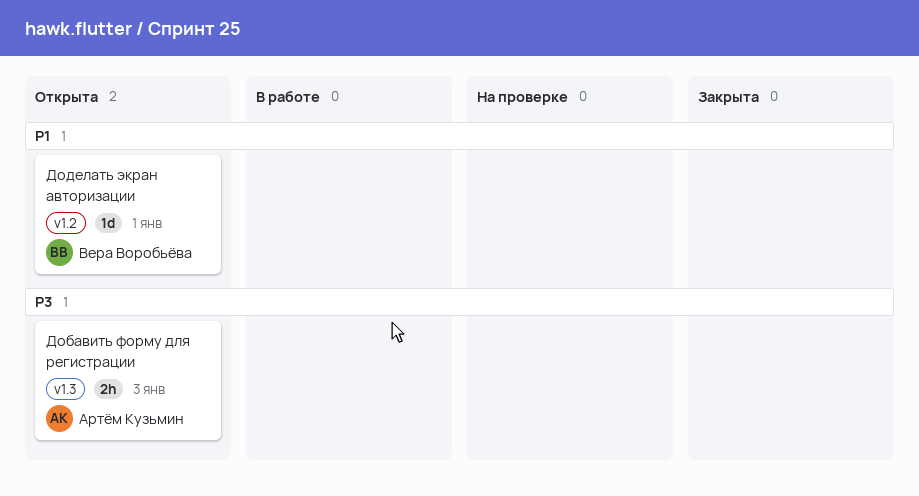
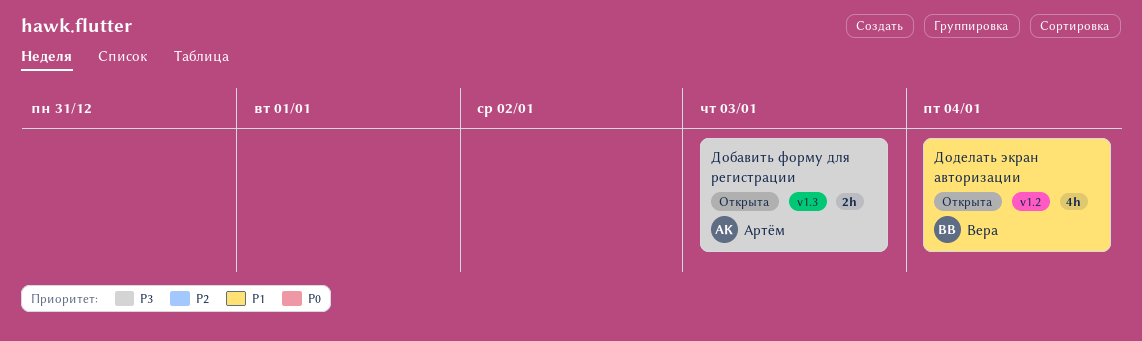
Доделать экран авторизации, estimate: 1d -> 4h
Доделать экран авторизации, due: Jan 1 -> Jan 4

